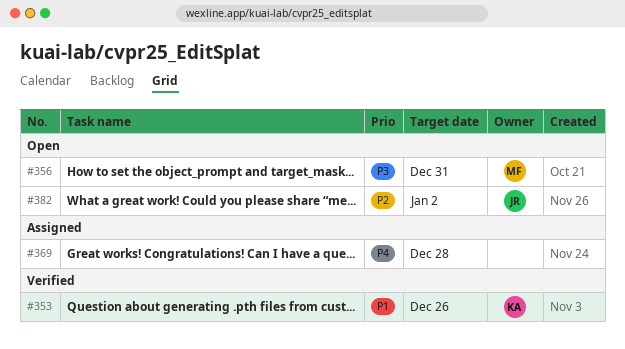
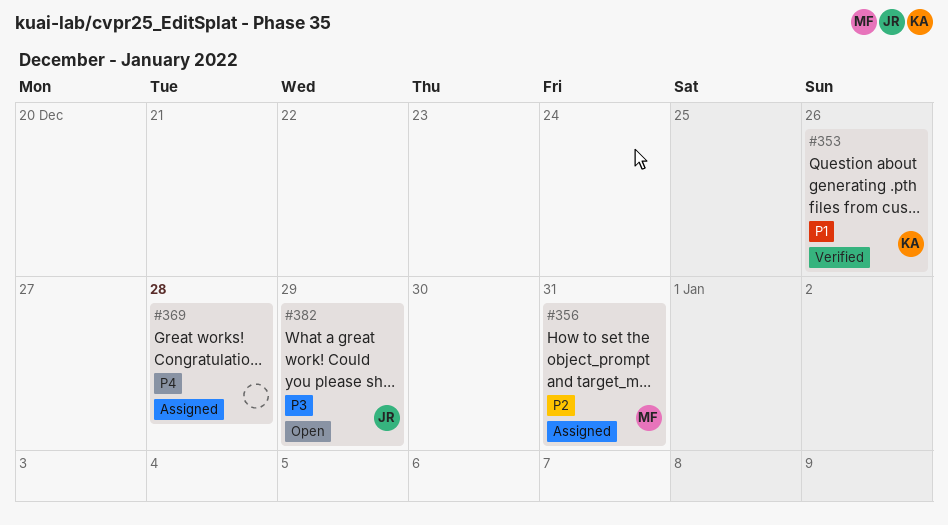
#356, status: Open -> Assigned
#356, priority: P3 -> P2
#382, priority: P2 -> P3
#382, due: Jan 2 -> Dec 29

